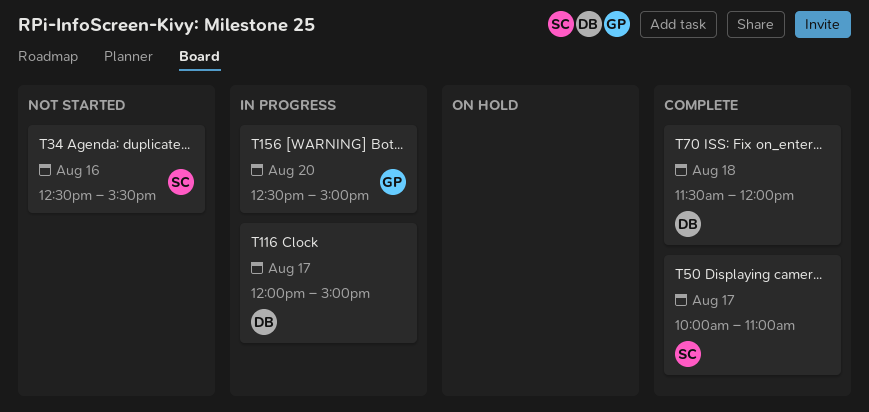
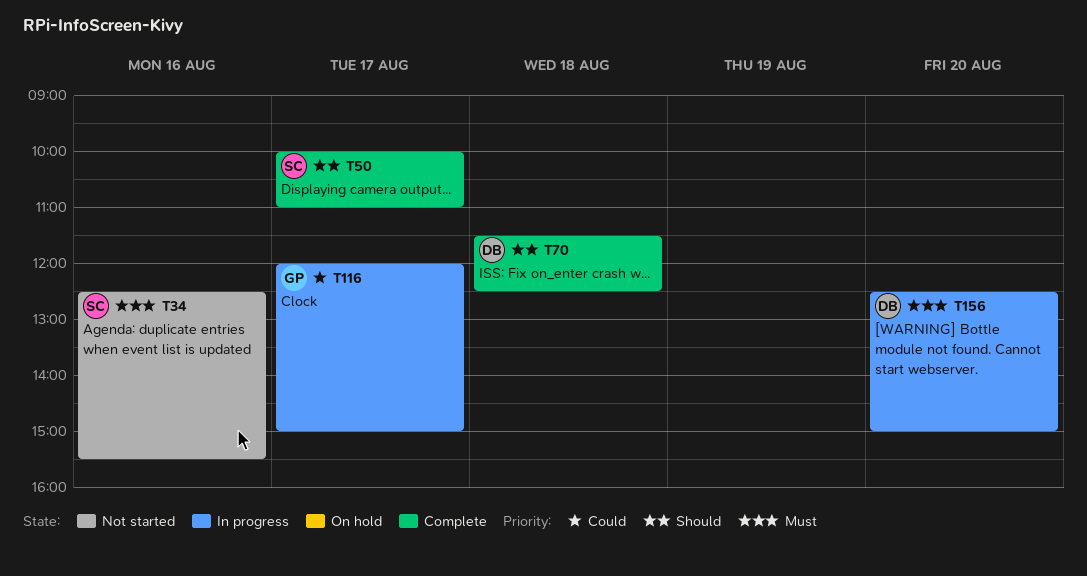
T70, ends: 12:00 -> 12:30
T116, owner: DB -> GP
T156, owner: GP -> DB

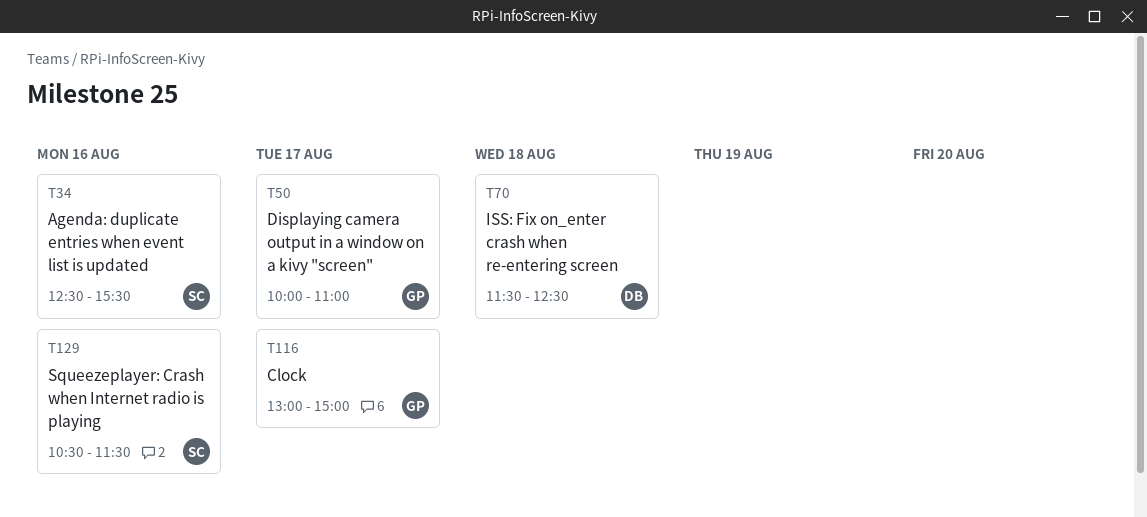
T50, owner: SC -> GP
T116, begins: 12:00 -> 13:00
T129: none -> present
T156: present -> none

